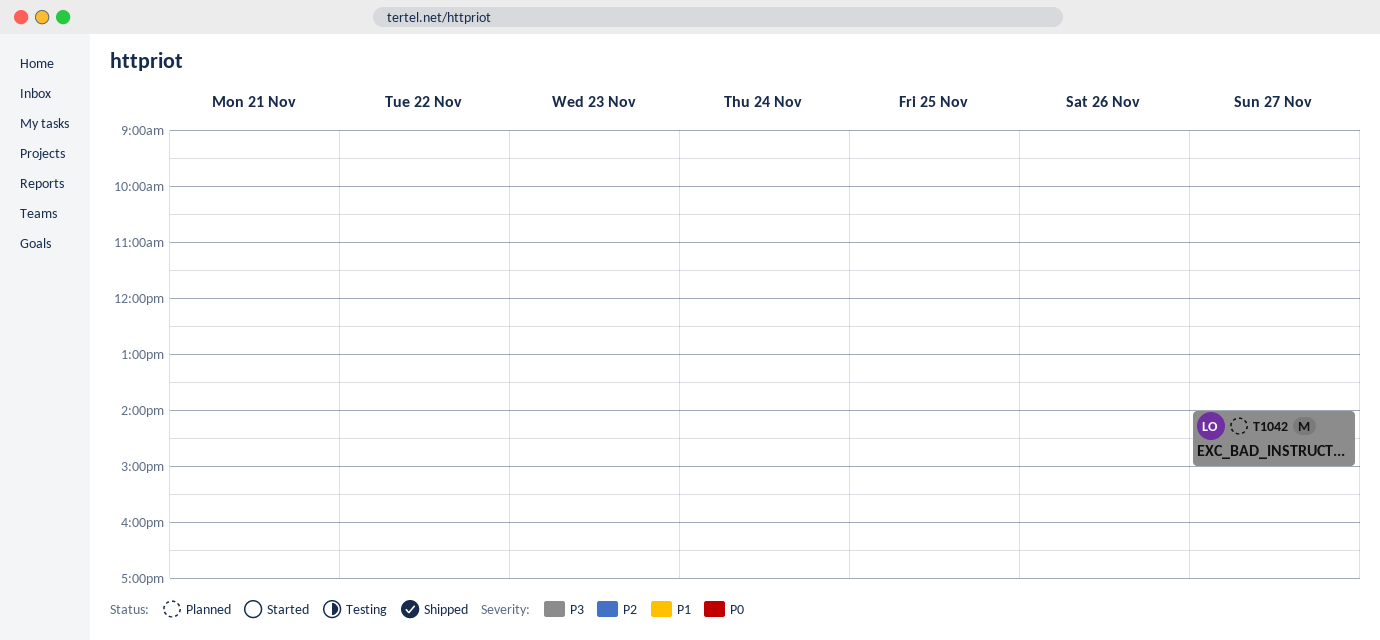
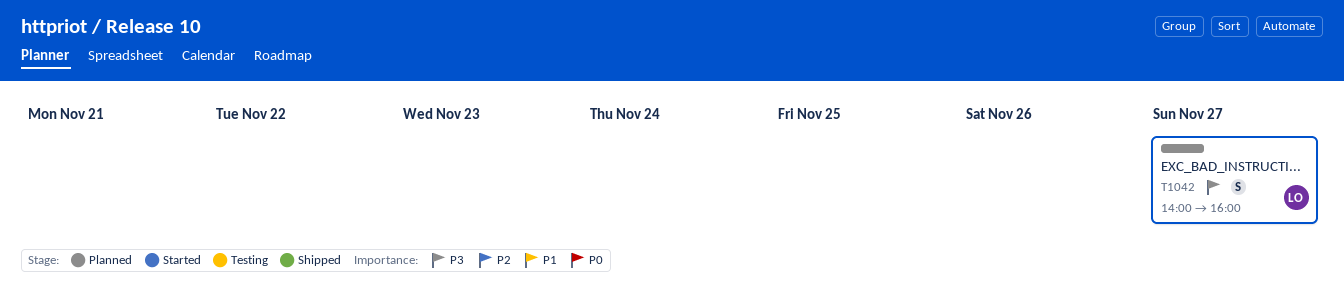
T1042, estimate: M -> S
T1042, ends: 15:00 -> 16:00

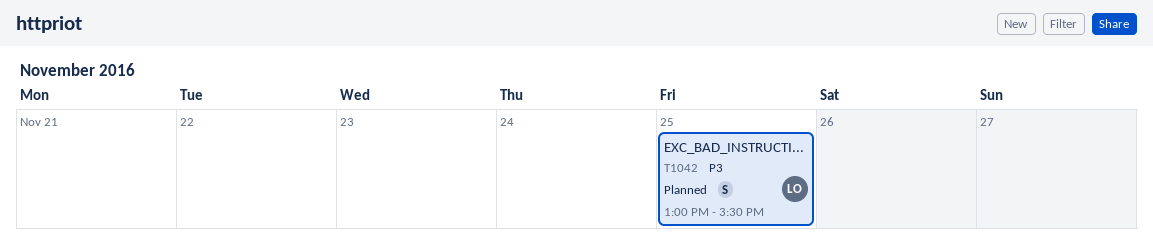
T1042, day: Nov 27 -> Nov 25
T1042, begins: 14:00 -> 13:00
T1042, ends: 16:00 -> 15:30

